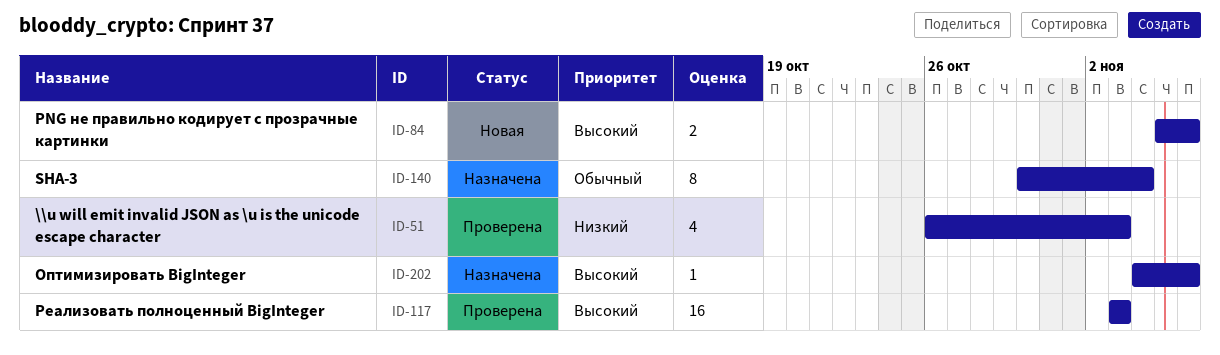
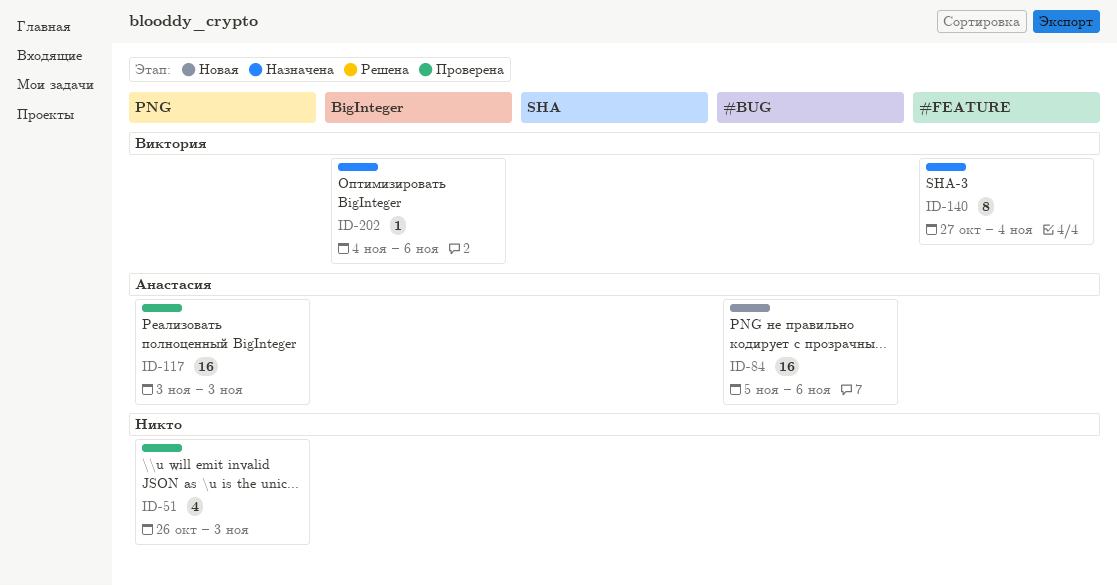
ID-84, estimate: 2 -> 16
ID-140, start: Oct 30 -> Oct 27

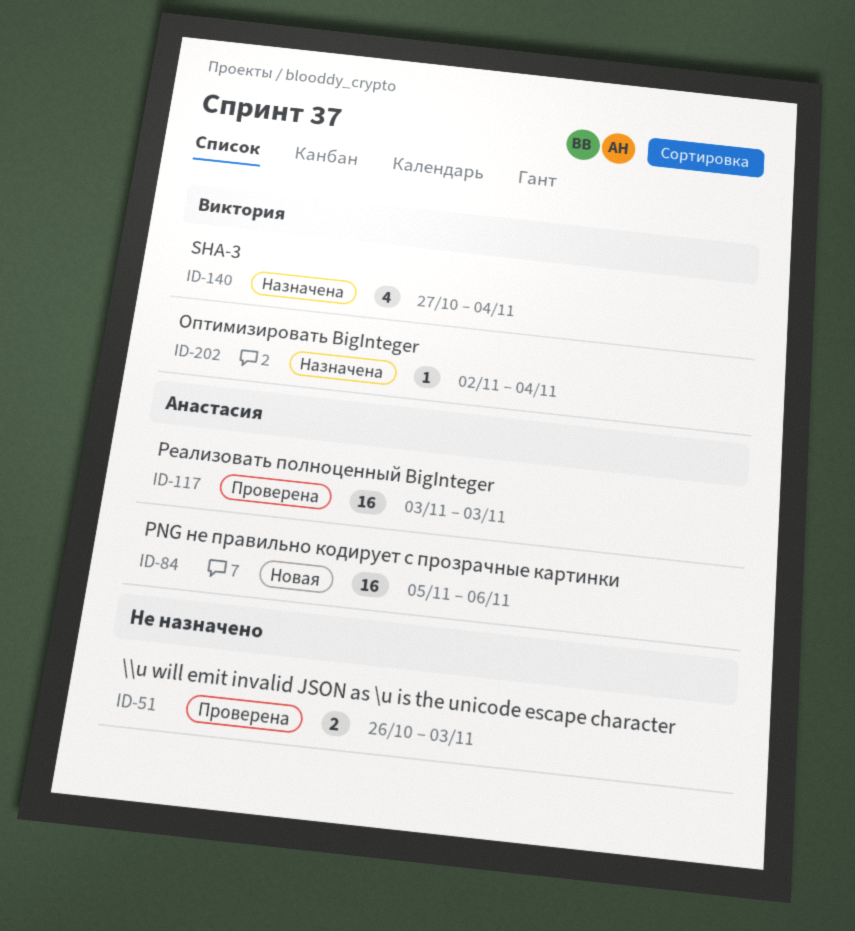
ID-51, estimate: 4 -> 2
ID-140, estimate: 8 -> 4
ID-202, start: Nov 4 -> Nov 2
ID-202, due: Nov 6 -> Nov 4

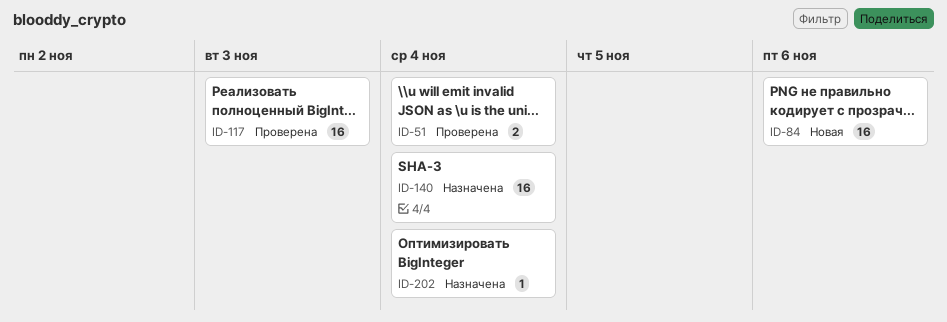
ID-51, due: Nov 3 -> Nov 4
ID-140, estimate: 4 -> 16

